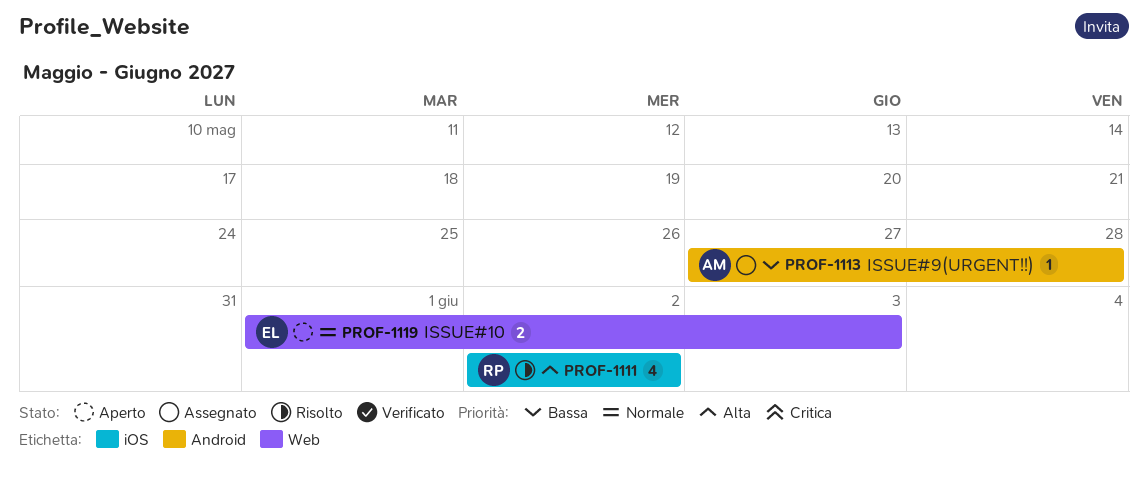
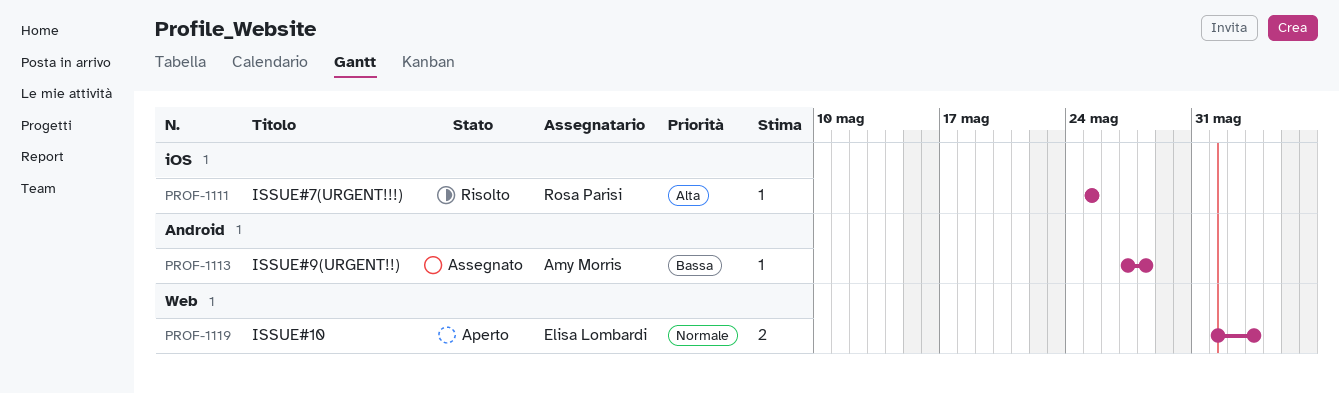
PROF-1111, estimate: 4 -> 1
PROF-1111, start: Jun 2 -> May 25
PROF-1111, due: Jun 2 -> May 25

